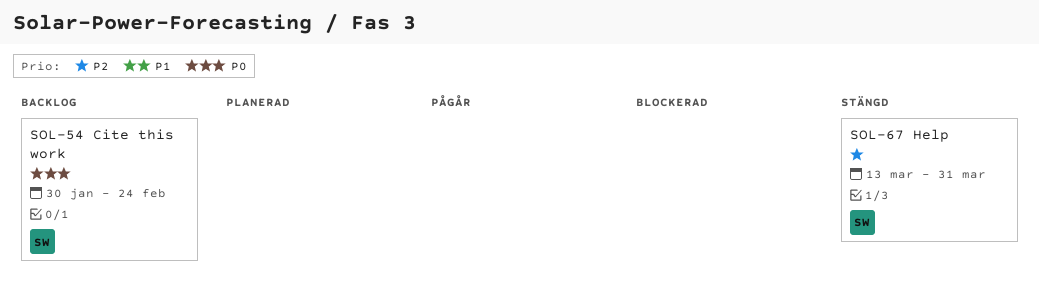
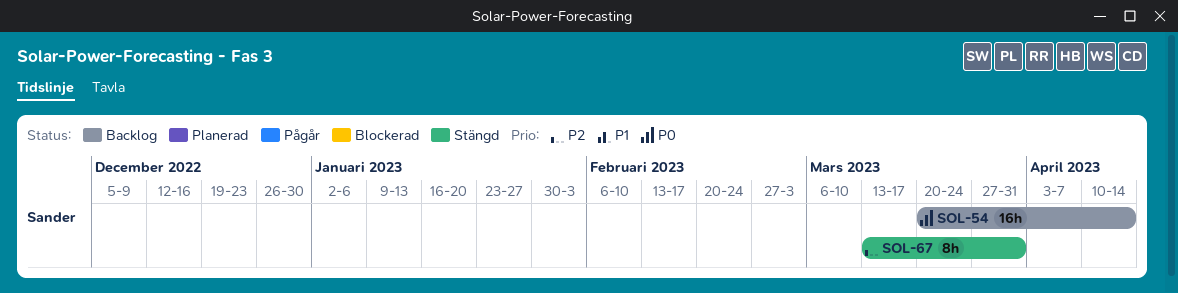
SOL-54, start: Jan 30 -> Mar 20
SOL-54, due: Feb 24 -> Apr 14

